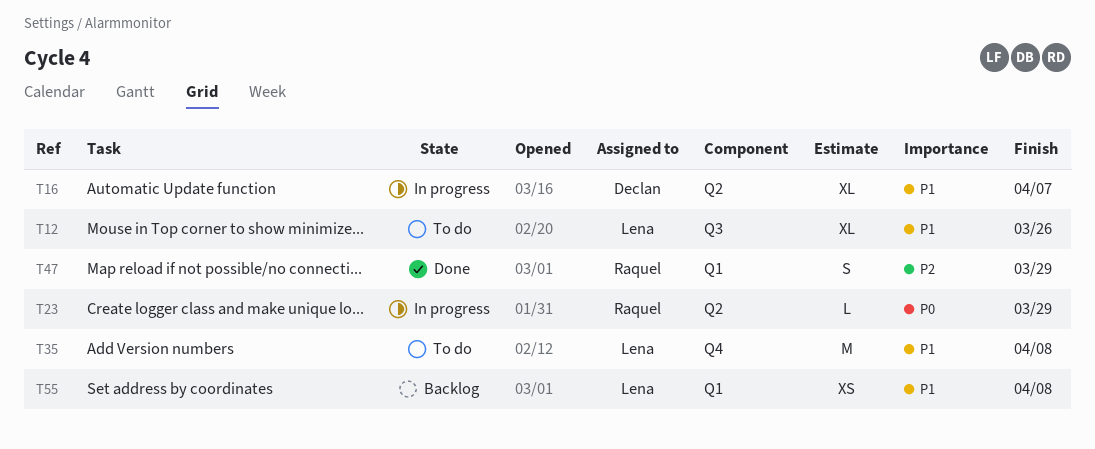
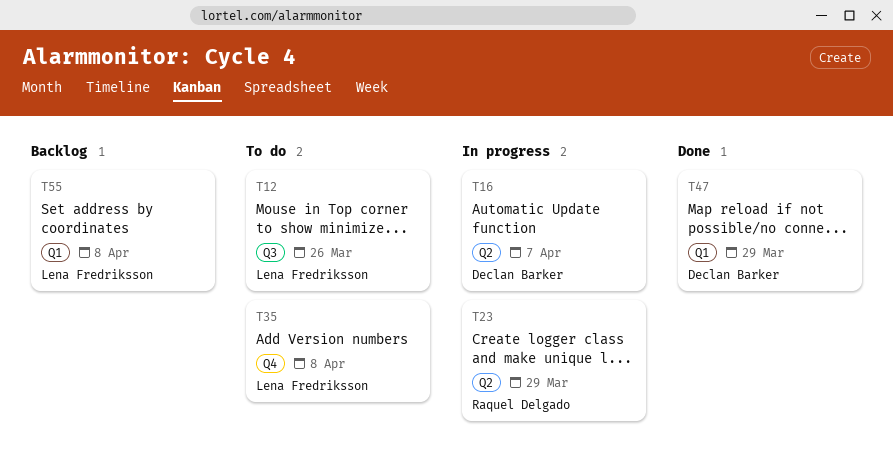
T47, owner: Raquel Delgado -> Declan Barker

